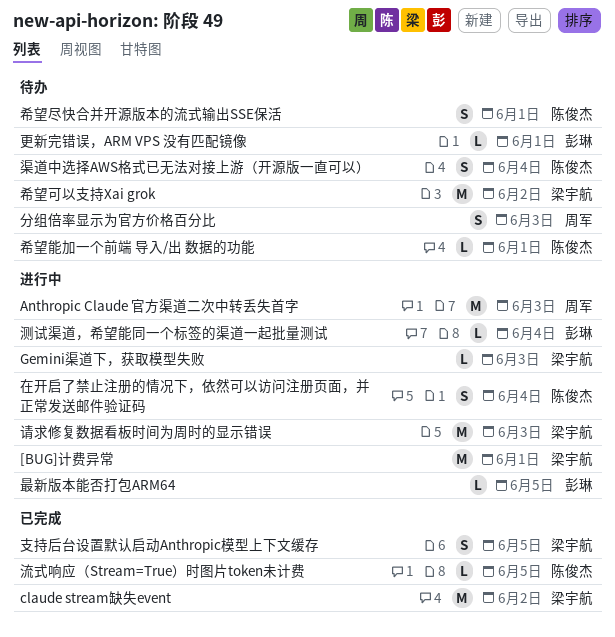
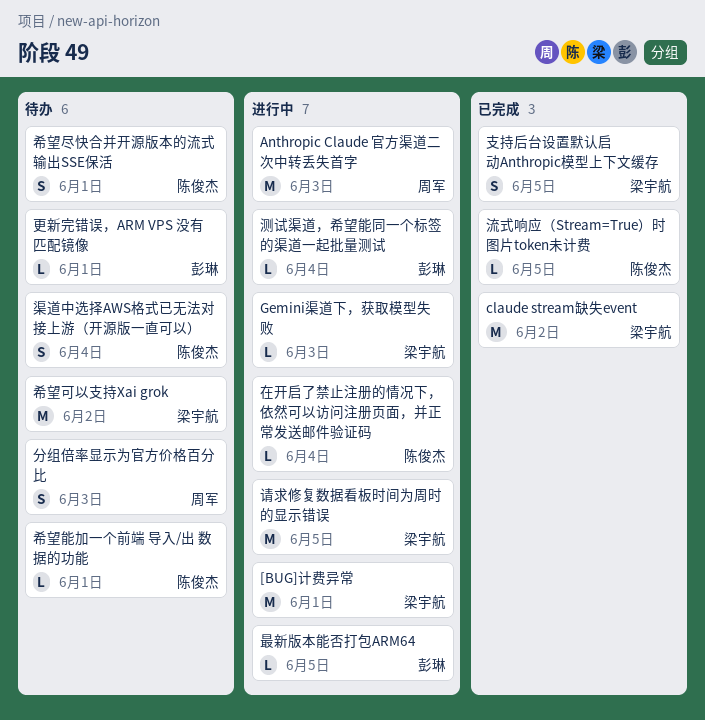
在开启了禁止注册的情况下，依然可以访问注册页面，并正常发送邮件验证码, estimate: S -> L
请求修复数据看板时间为周时的显示错误, due: Jun 3 -> Jun 5

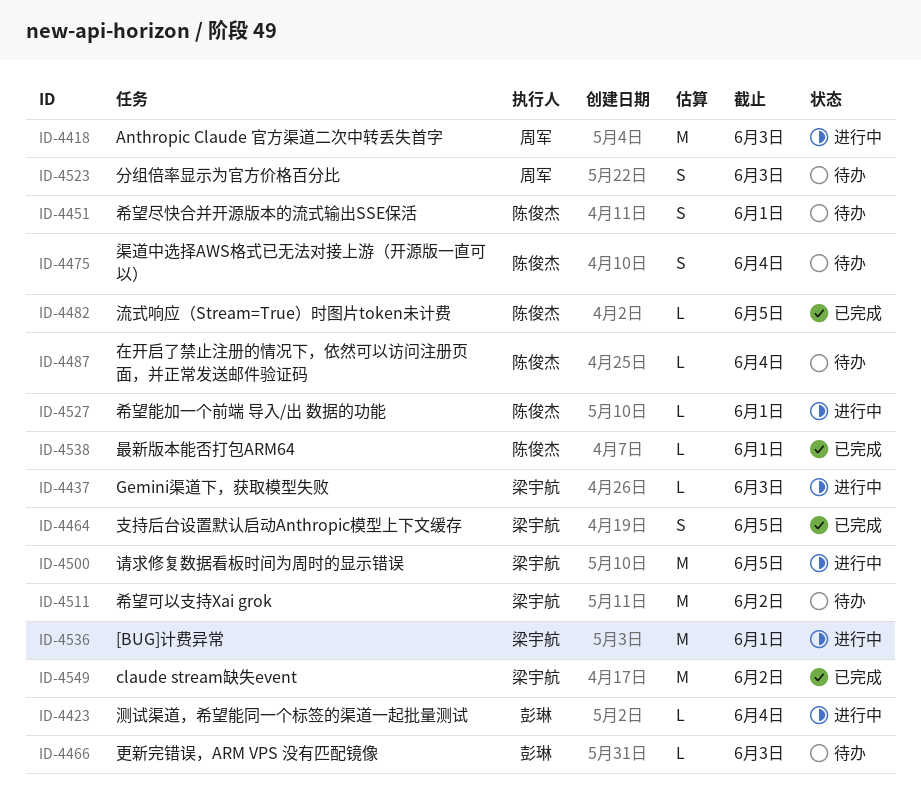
在开启了禁止注册的情况下，依然可以访问注册页面，并正常发送邮件验证码, status: 进行中 -> 待办
希望能加一个前端 导入/出 数据的功能, status: 待办 -> 进行中
更新完错误，ARM VPS 没有匹配镜像, due: Jun 1 -> Jun 3
最新版本能否打包ARM64, status: 进行中 -> 已完成
最新版本能否打包ARM64, owner: 彭琳 -> 陈俊杰
最新版本能否打包ARM64, due: Jun 5 -> Jun 1

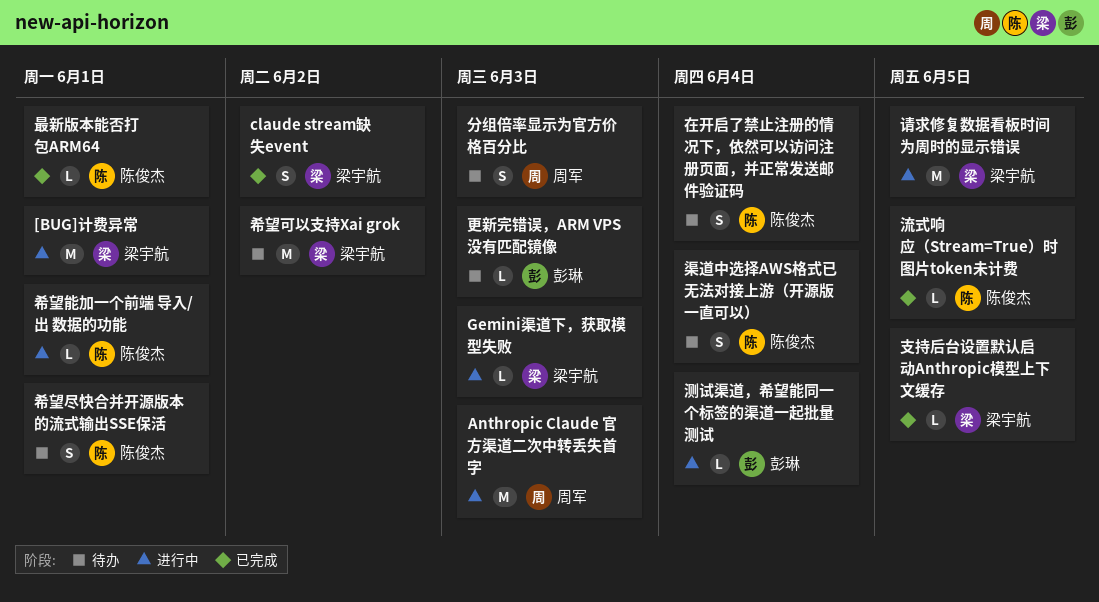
claude stream缺失event, estimate: M -> S
在开启了禁止注册的情况下，依然可以访问注册页面，并正常发送邮件验证码, estimate: L -> S
支持后台设置默认启动Anthropic模型上下文缓存, estimate: S -> L

